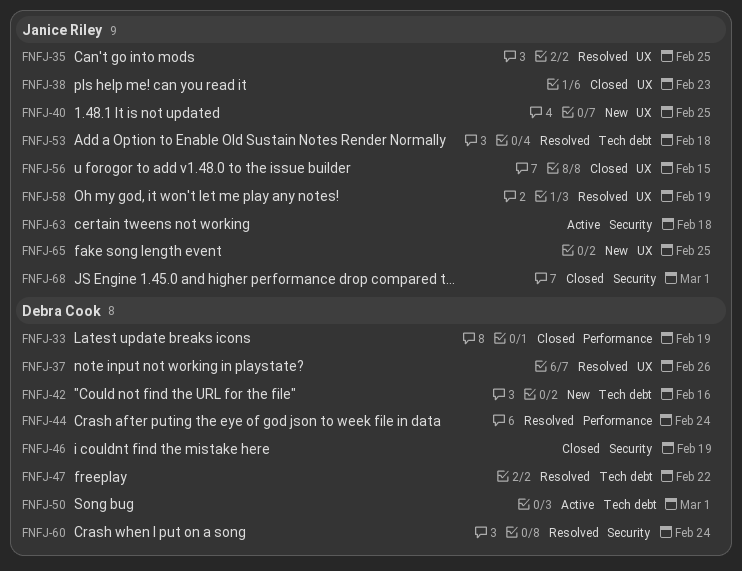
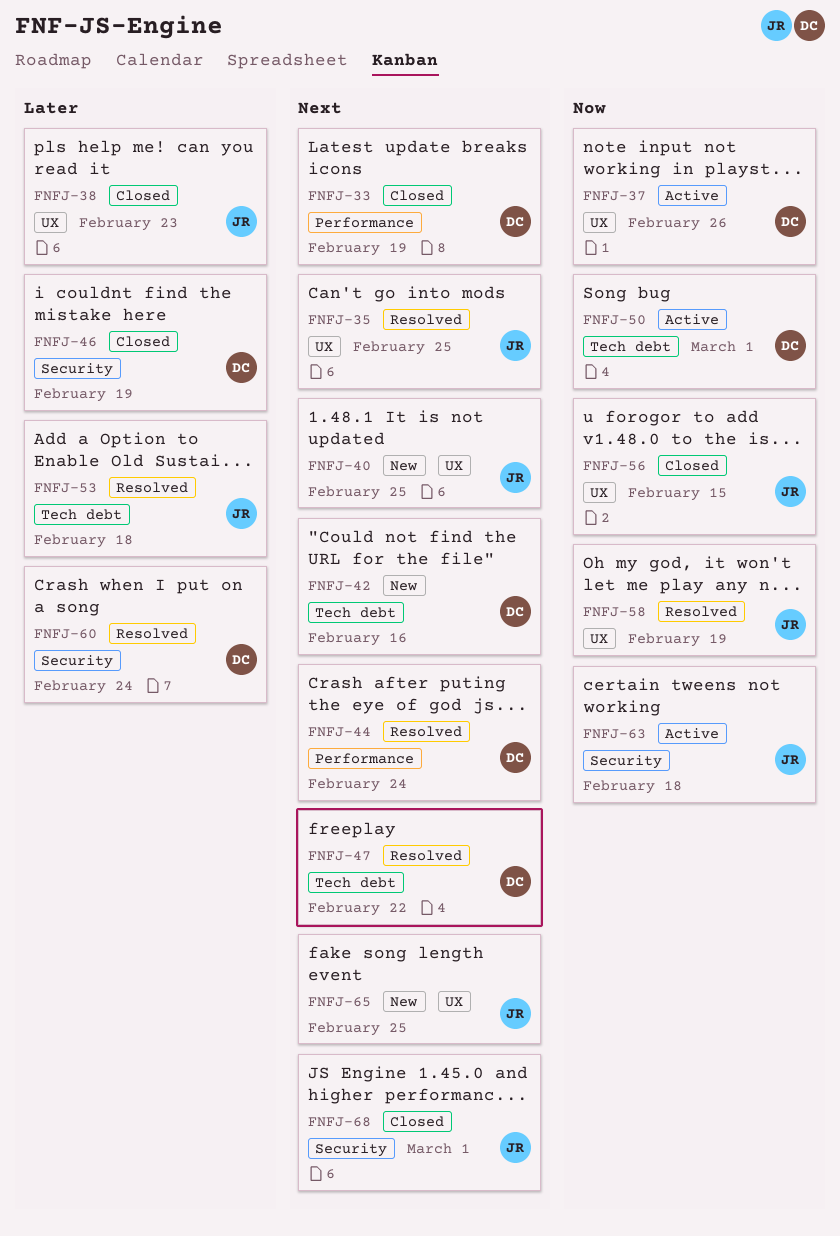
FNFJ-37, status: Resolved -> Active

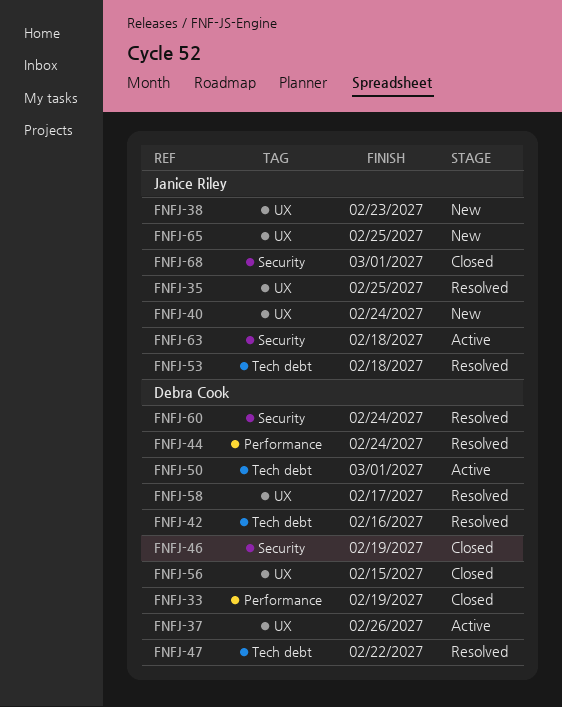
FNFJ-38, status: Closed -> New
FNFJ-40, due: Feb 25 -> Feb 24
FNFJ-42, status: New -> Resolved
FNFJ-56, owner: Janice Riley -> Debra Cook
FNFJ-58, owner: Janice Riley -> Debra Cook
FNFJ-58, due: Feb 19 -> Feb 17

